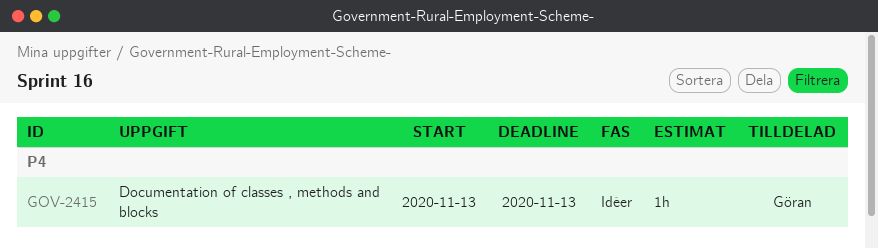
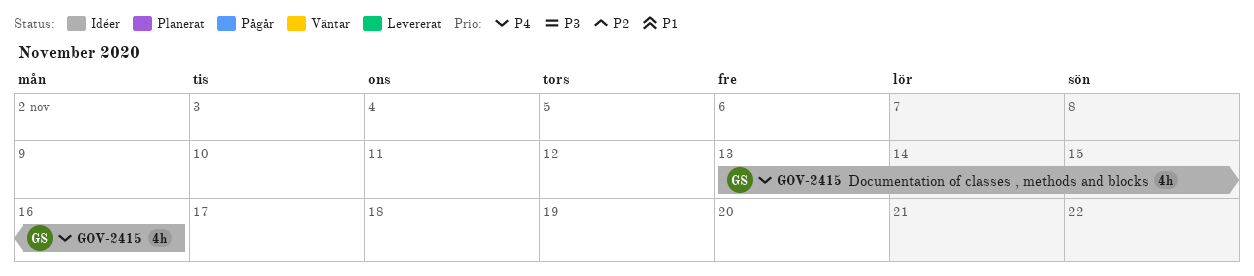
GOV-2415, estimate: 1h -> 4h
GOV-2415, due: Nov 13 -> Nov 16

